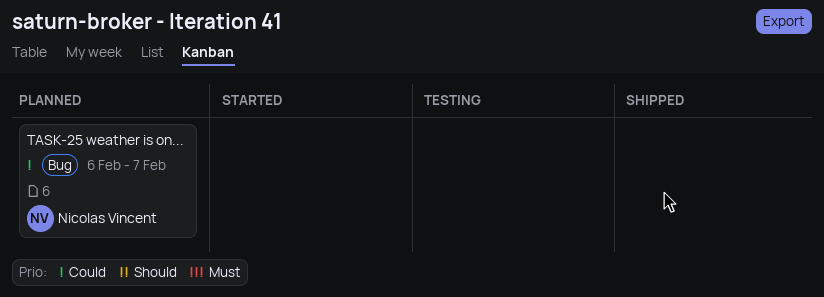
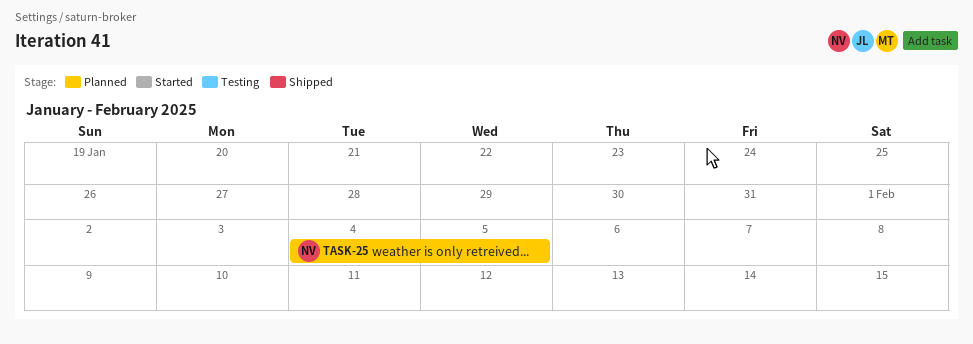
TASK-25, start: Feb 6 -> Feb 4
TASK-25, due: Feb 7 -> Feb 5

